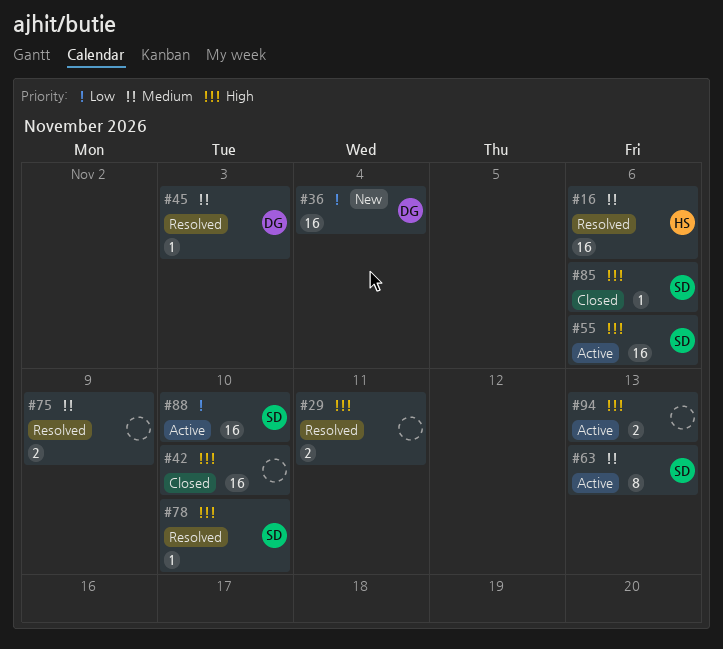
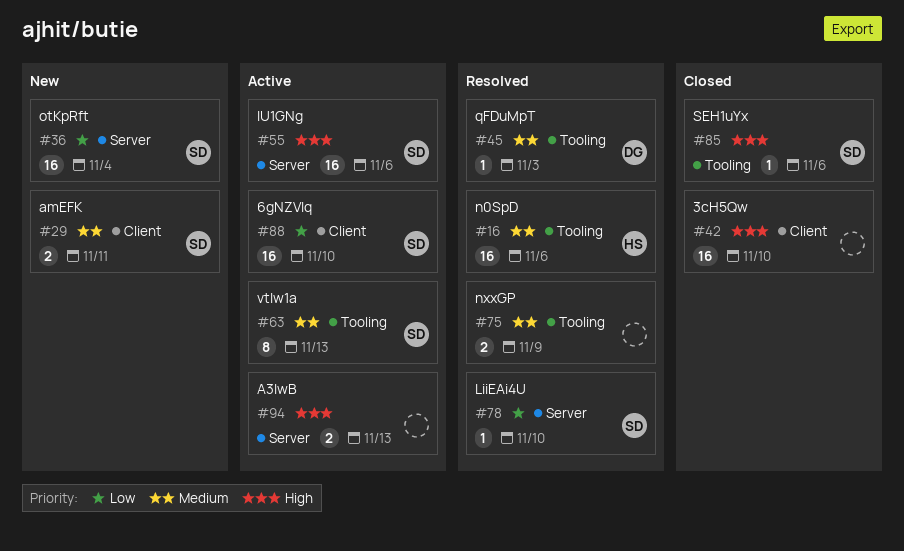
#29, status: Resolved -> New
#29, owner: none -> SD
#29, priority: High -> Medium
#36, owner: DG -> SD
#78, priority: High -> Low

